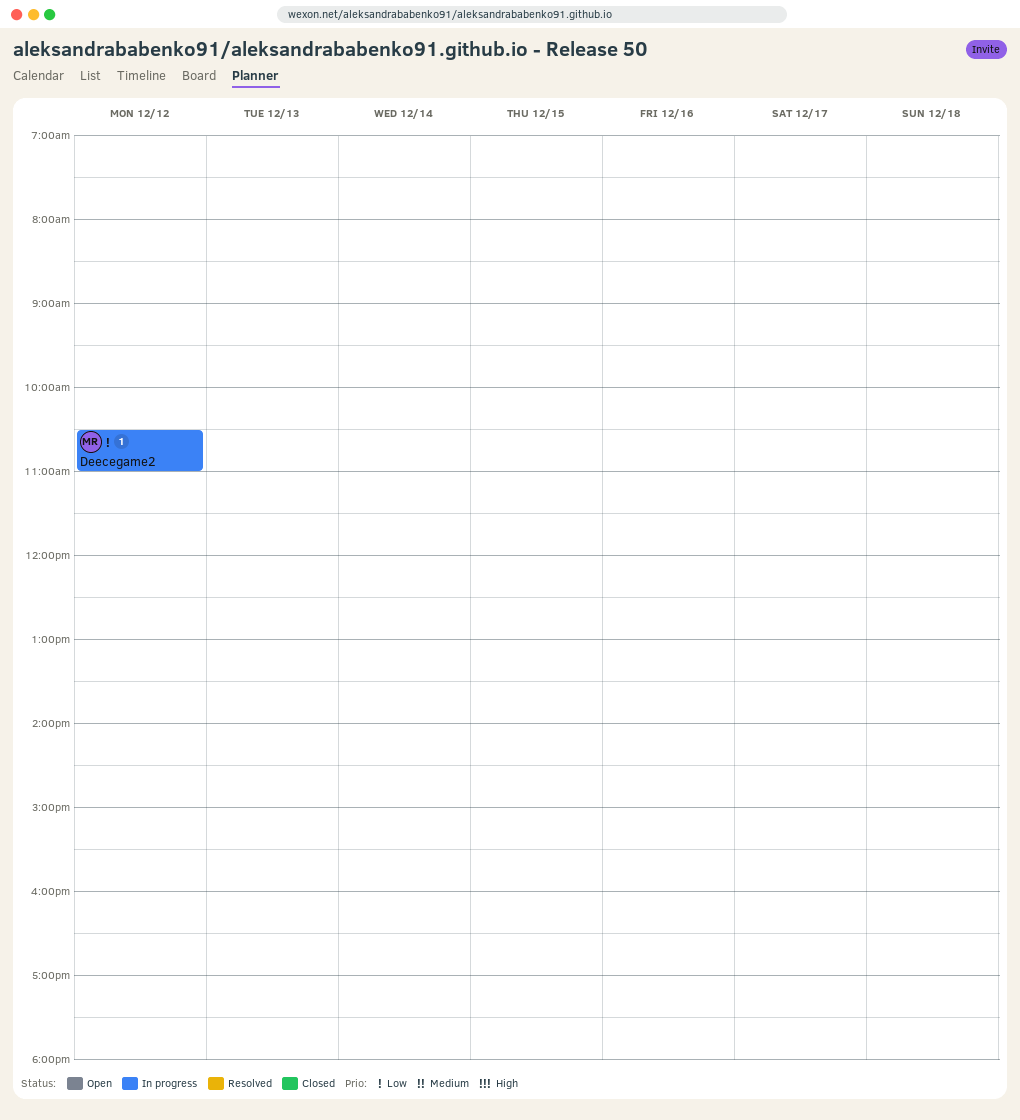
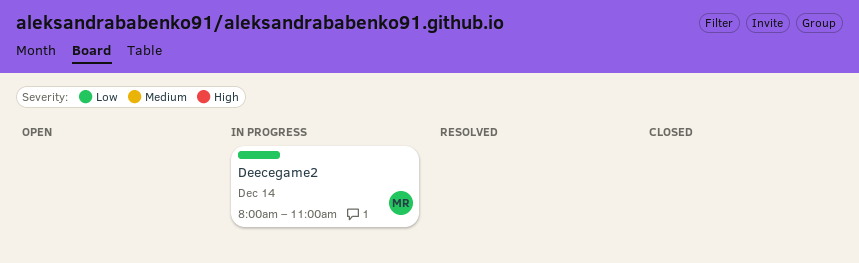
Deecegame2, day: Dec 12 -> Dec 14
Deecegame2, begins: 10:30 -> 08:00

